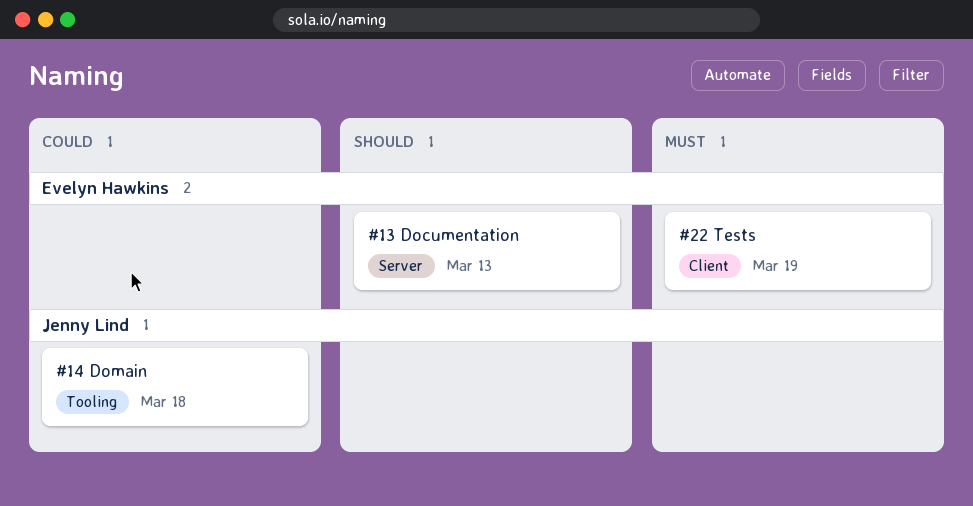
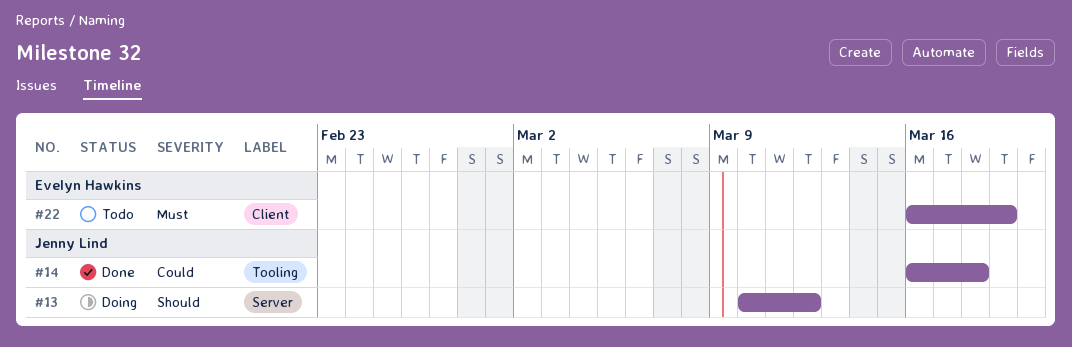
#13, owner: Evelyn Hawkins -> Jenny Lind
#13, due: Mar 13 -> Mar 12

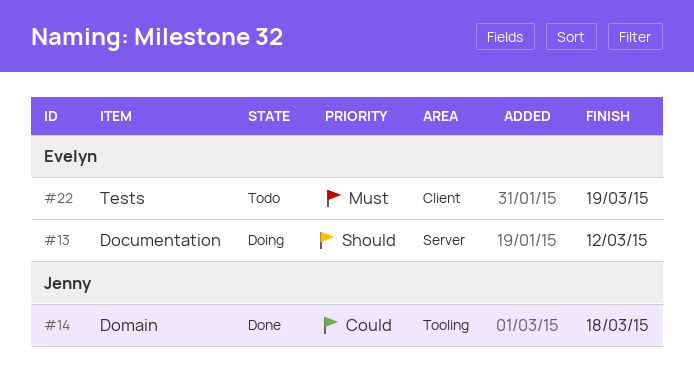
#13, owner: Jenny Lind -> Evelyn Hawkins

